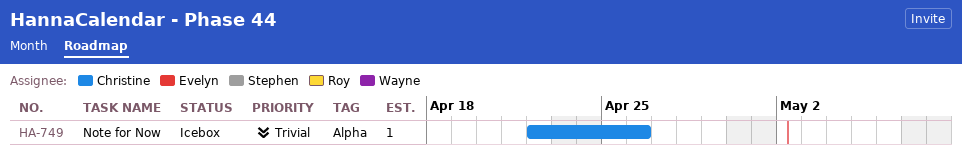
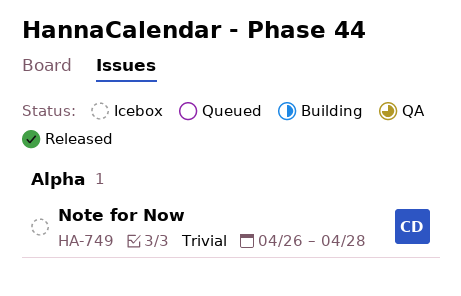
HA-749, start: Apr 22 -> Apr 26
HA-749, due: Apr 26 -> Apr 28

